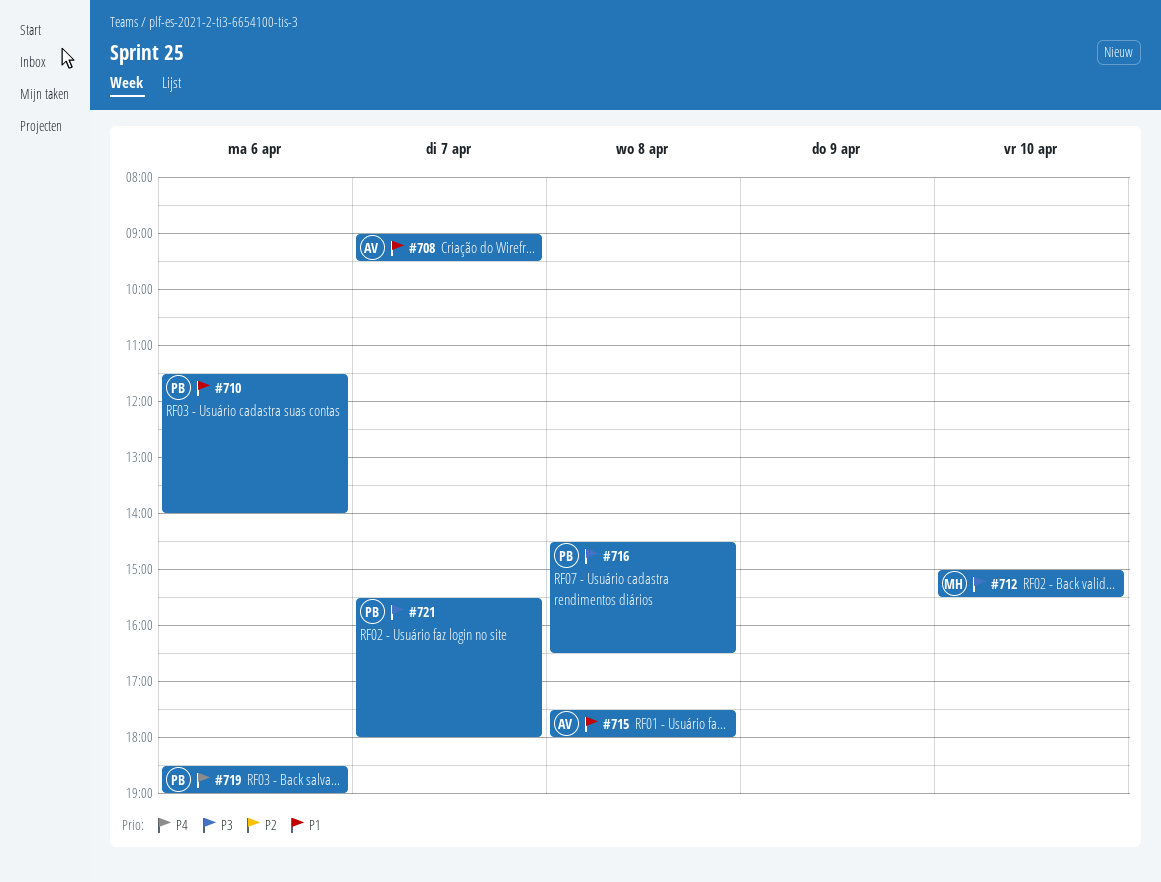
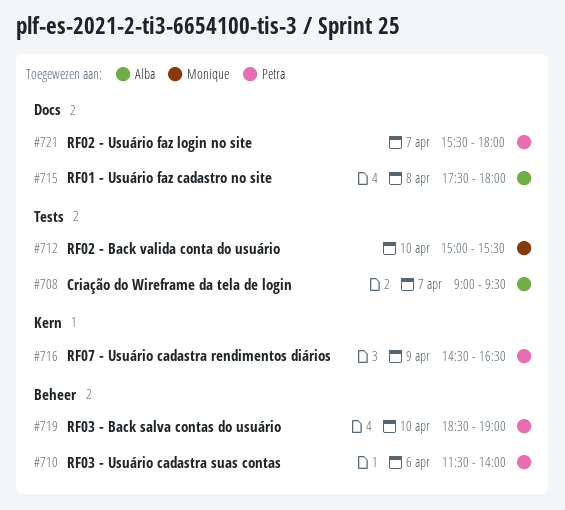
#716, day: Apr 8 -> Apr 9
#719, day: Apr 6 -> Apr 10

